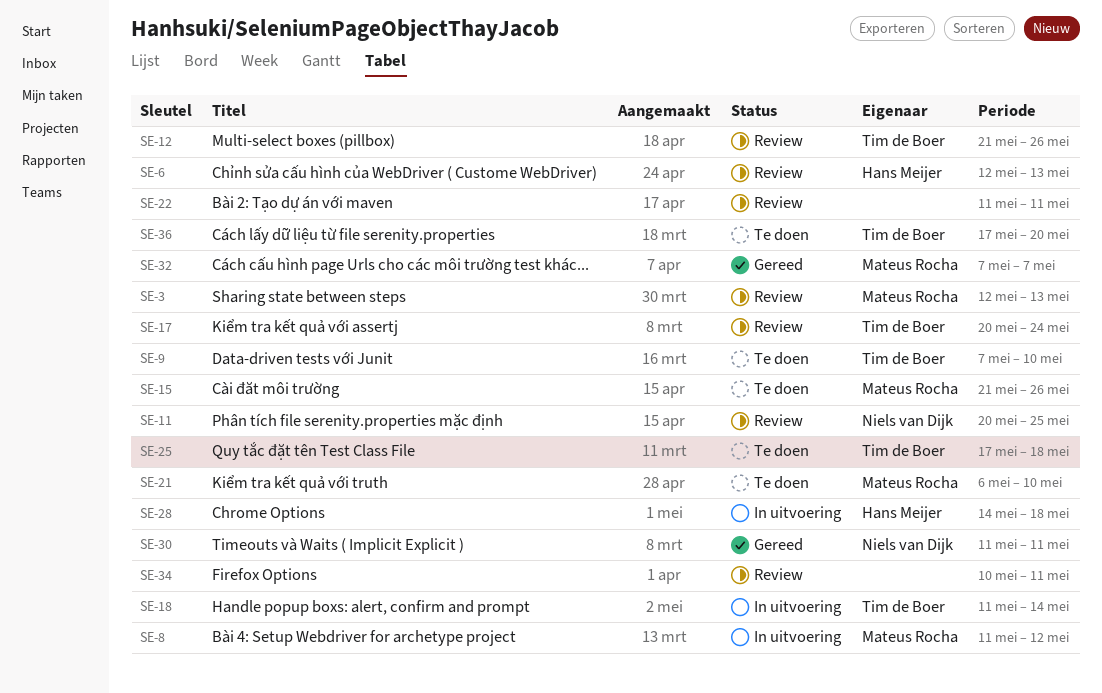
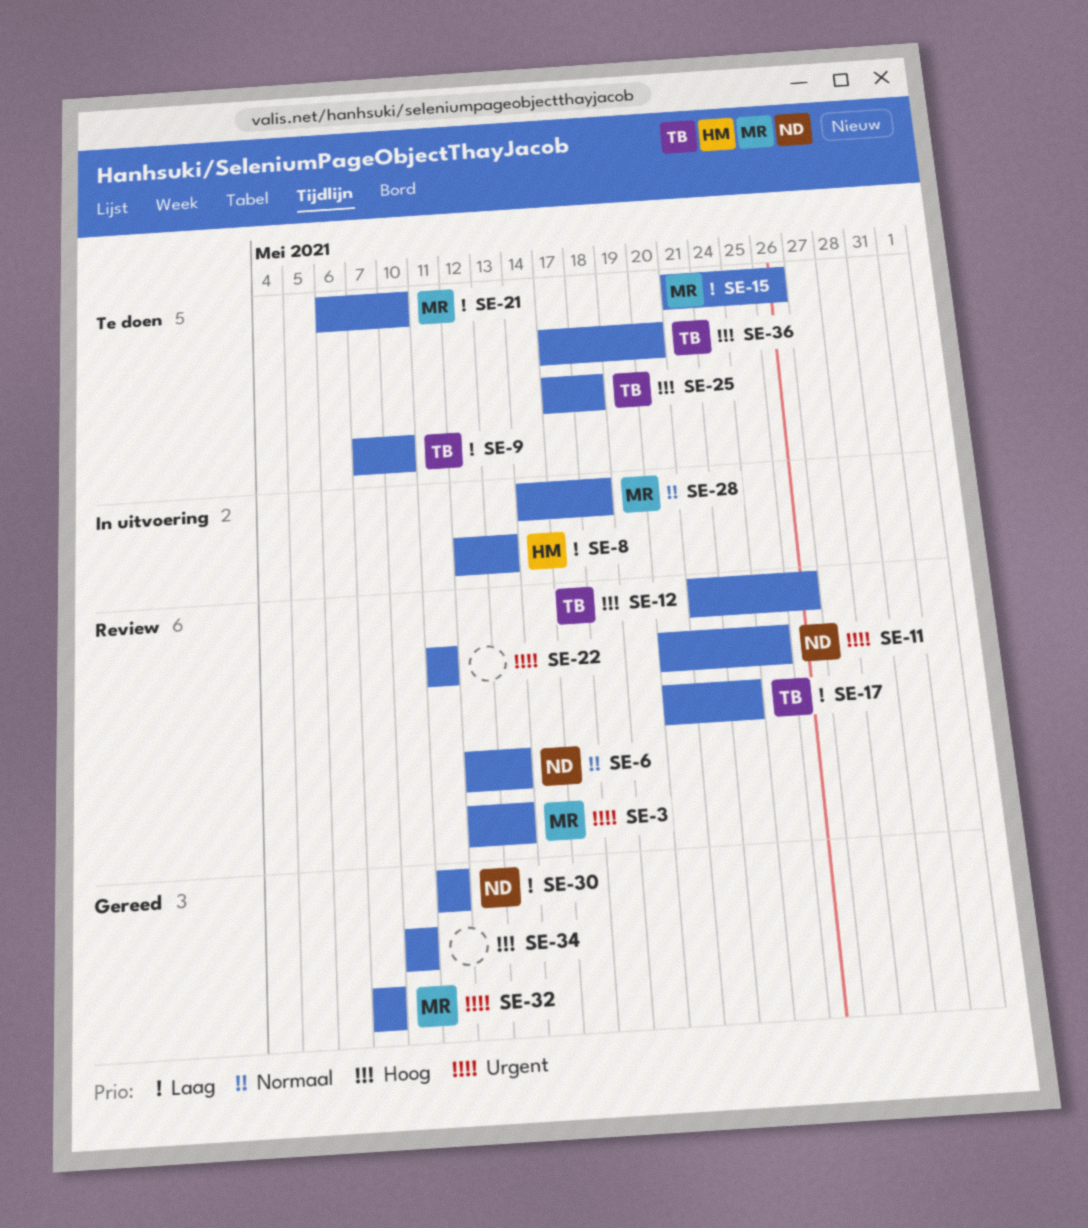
SE-6, owner: Hans Meijer -> Niels van Dijk
SE-8, owner: Mateus Rocha -> Hans Meijer
SE-8, start: May 11 -> May 12
SE-8, due: May 12 -> May 13
SE-18: present -> none
SE-28, owner: Hans Meijer -> Mateus Rocha
SE-34, status: Review -> Gereed
SE-34, due: May 11 -> May 10

